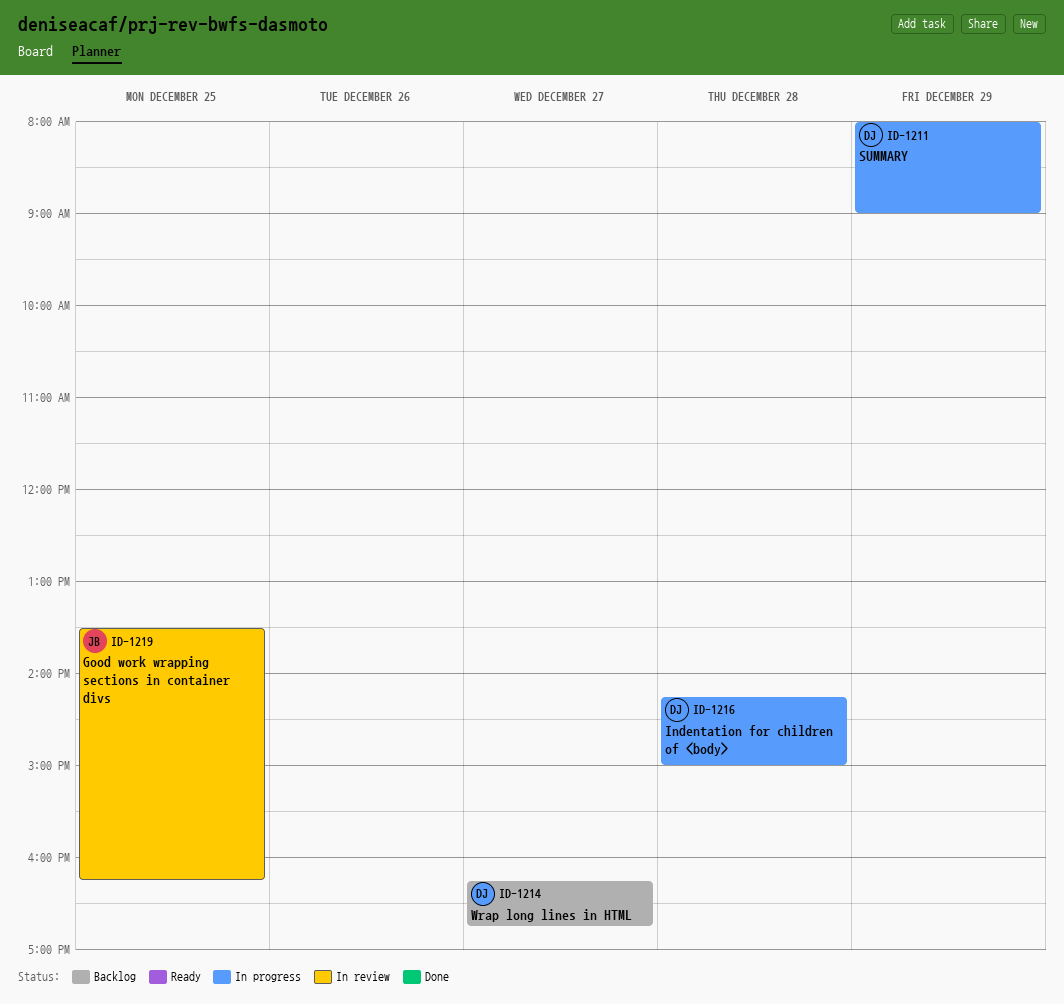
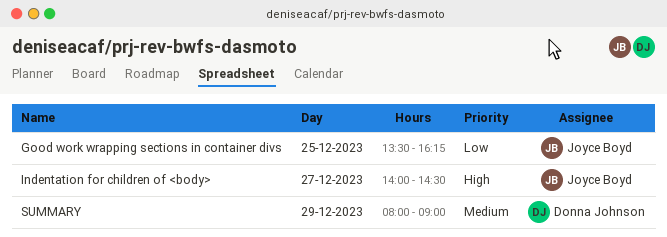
Indentation for children of <body>, owner: Donna Johnson -> Joyce Boyd
Indentation for children of <body>, day: Dec 28 -> Dec 27
Indentation for children of <body>, begins: 14:15 -> 14:00
Indentation for children of <body>, ends: 15:00 -> 14:30
Wrap long lines in HTML: present -> none

